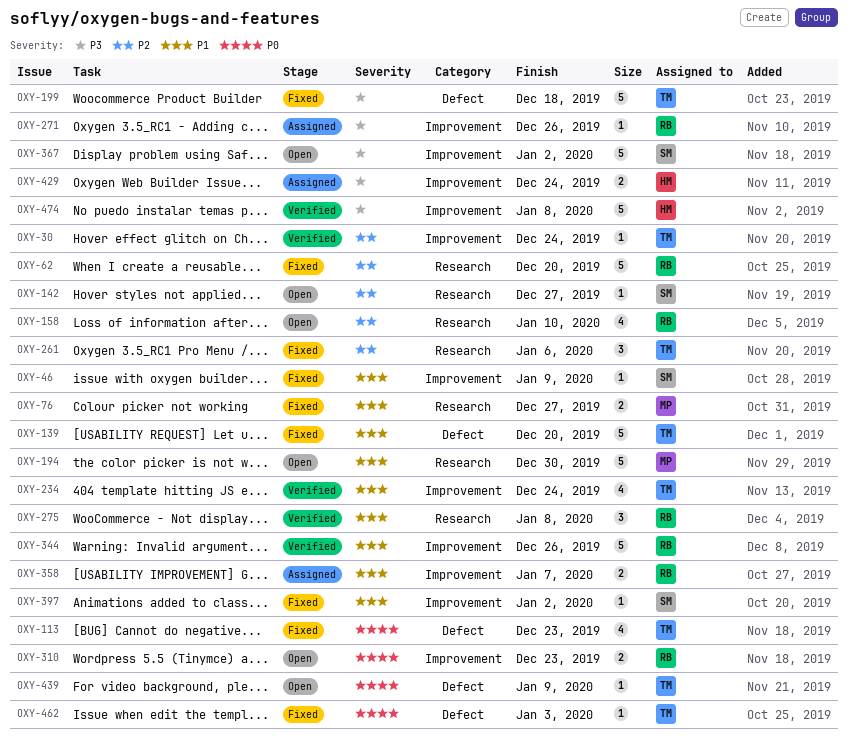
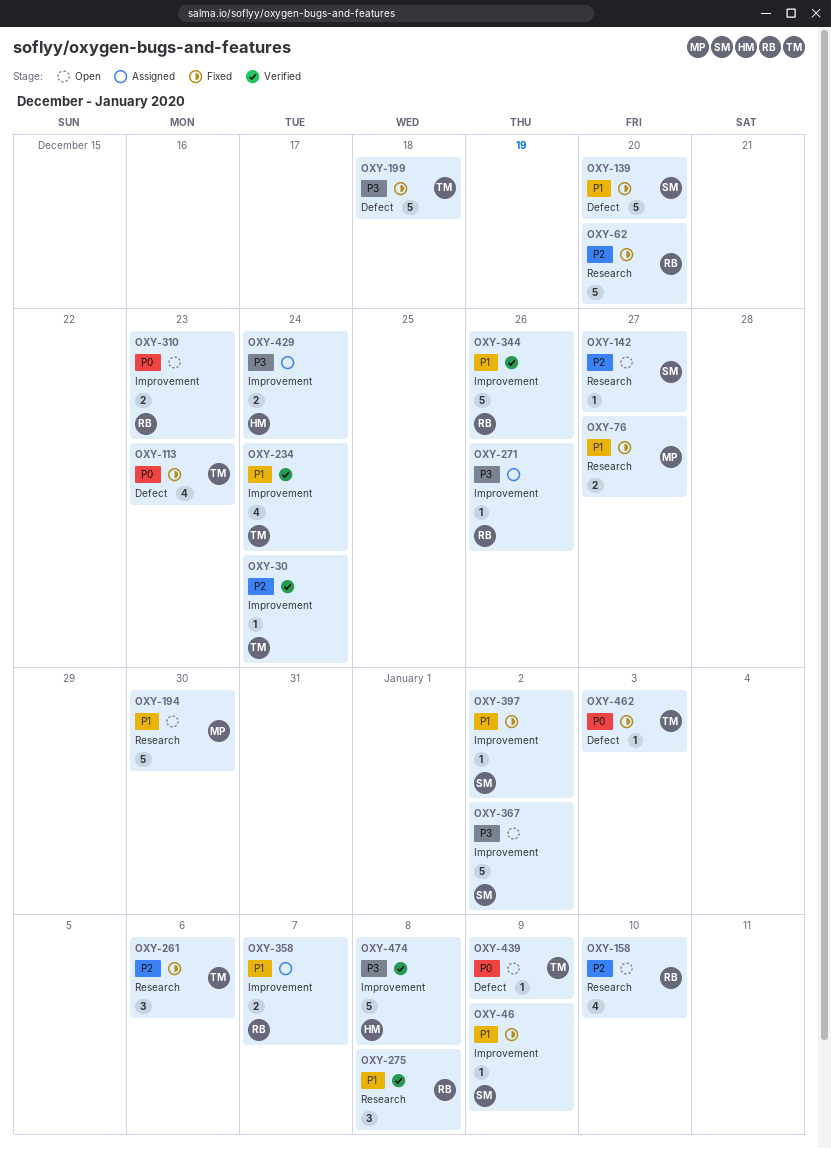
OXY-139, owner: TM -> SM

